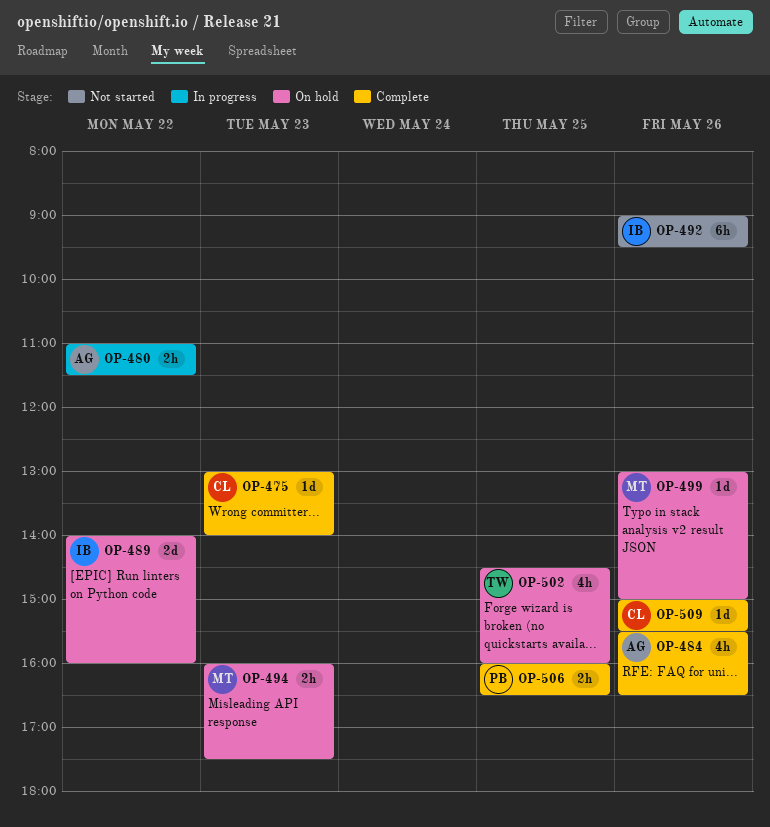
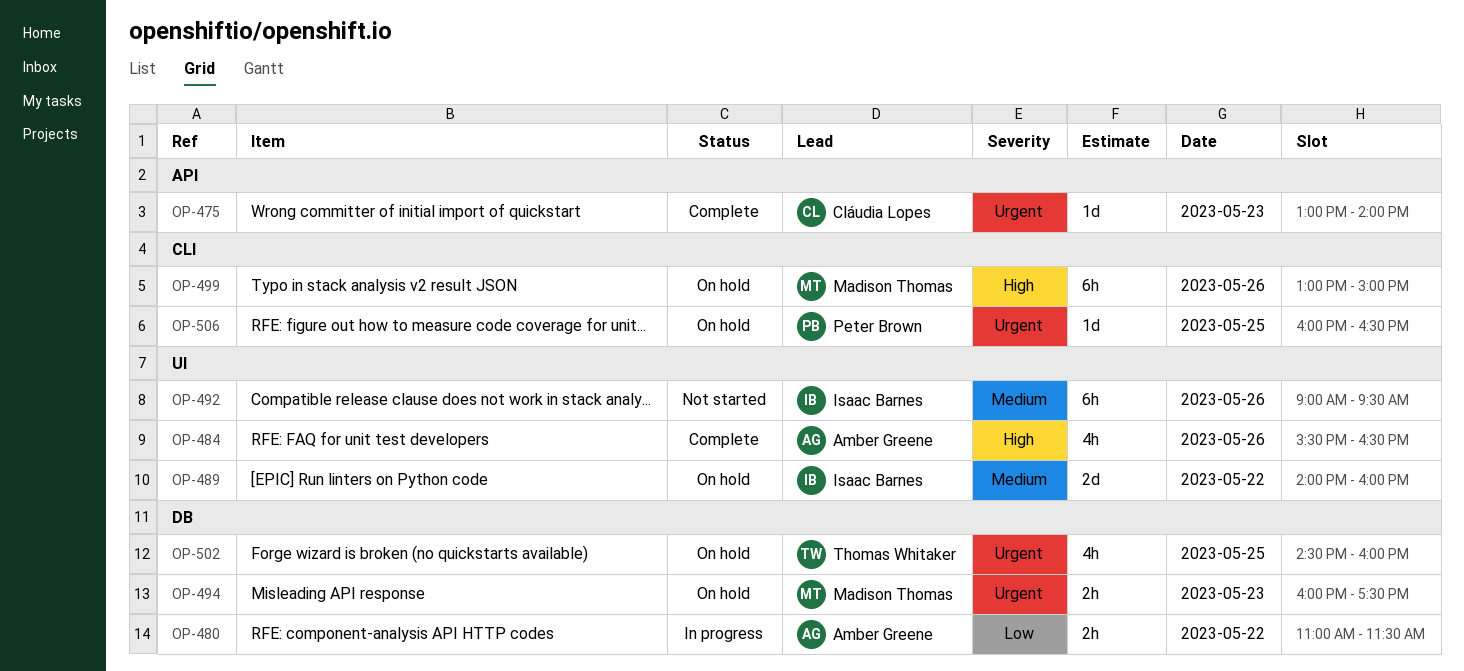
OP-499, estimate: 1d -> 6h
OP-506, status: Complete -> On hold
OP-506, estimate: 2h -> 1d
OP-509: present -> none

